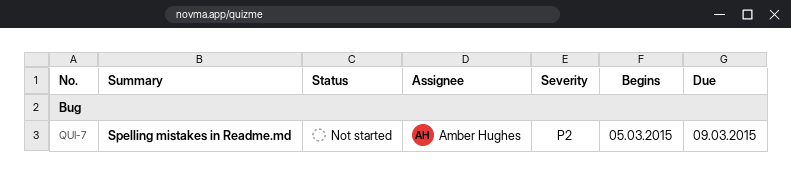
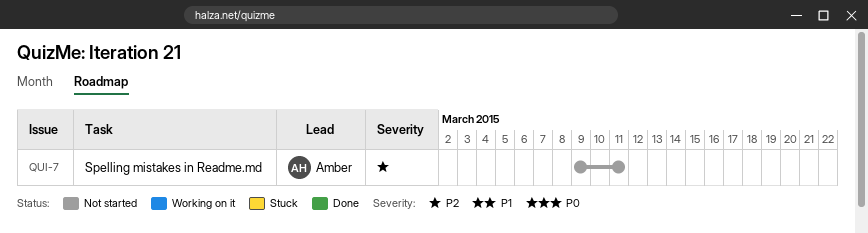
QUI-7, start: Mar 5 -> Mar 9
QUI-7, due: Mar 9 -> Mar 11

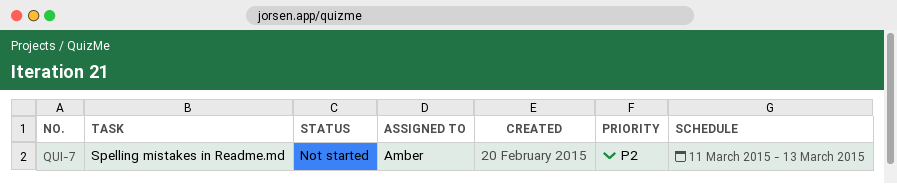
QUI-7, start: Mar 9 -> Mar 11
QUI-7, due: Mar 11 -> Mar 13

